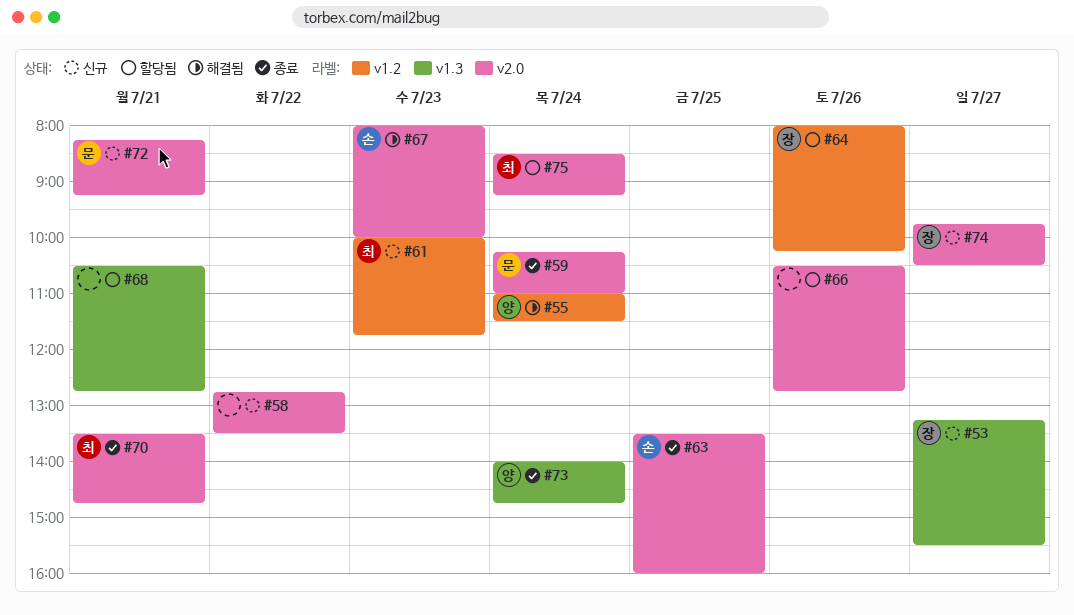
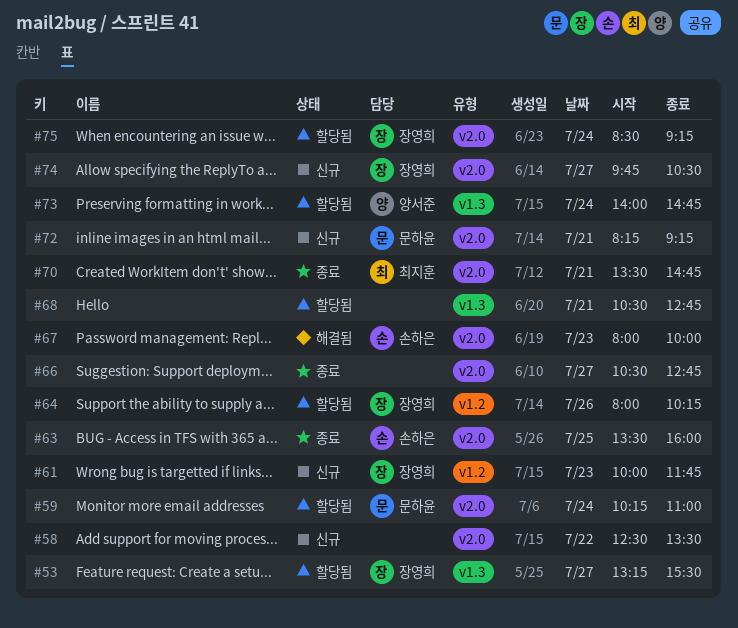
#53, status: 신규 -> 할당됨
#55: present -> none
#58, begins: 12:45 -> 12:30
#59, status: 종료 -> 할당됨
#61, owner: 최지훈 -> 장영희
#66, status: 할당됨 -> 종료
#66, day: Jul 26 -> Jul 27
#73, status: 종료 -> 할당됨
#75, owner: 최지훈 -> 장영희

